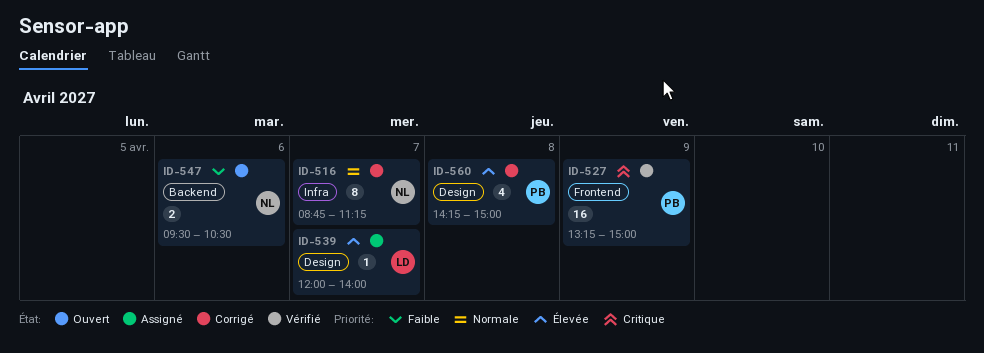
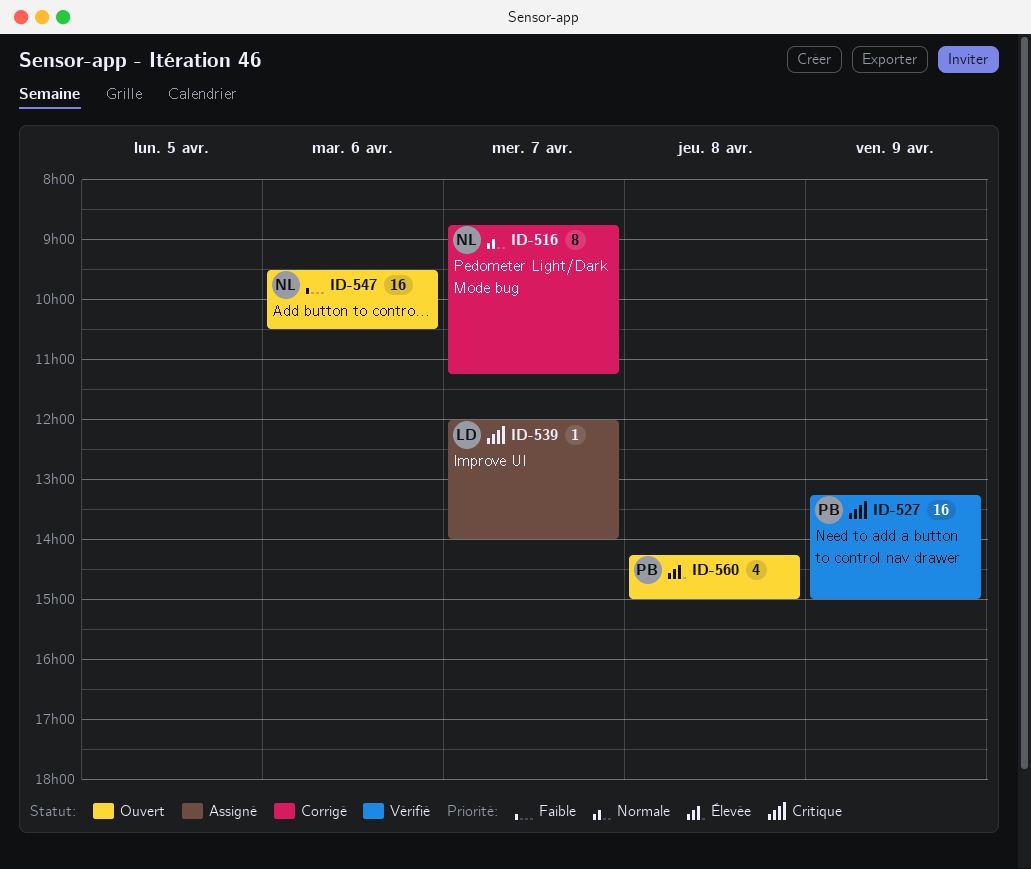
ID-539, priority: Élevée -> Critique
ID-547, estimate: 2 -> 16
ID-560, status: Corrigé -> Ouvert

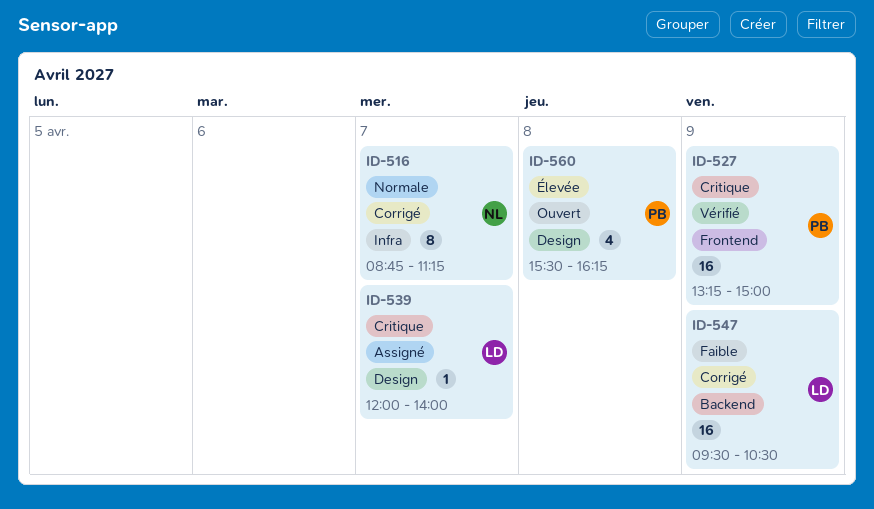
ID-547, status: Ouvert -> Corrigé
ID-547, owner: NL -> LD
ID-547, day: Apr 6 -> Apr 9
ID-560, begins: 14:15 -> 15:30
ID-560, ends: 15:00 -> 16:15

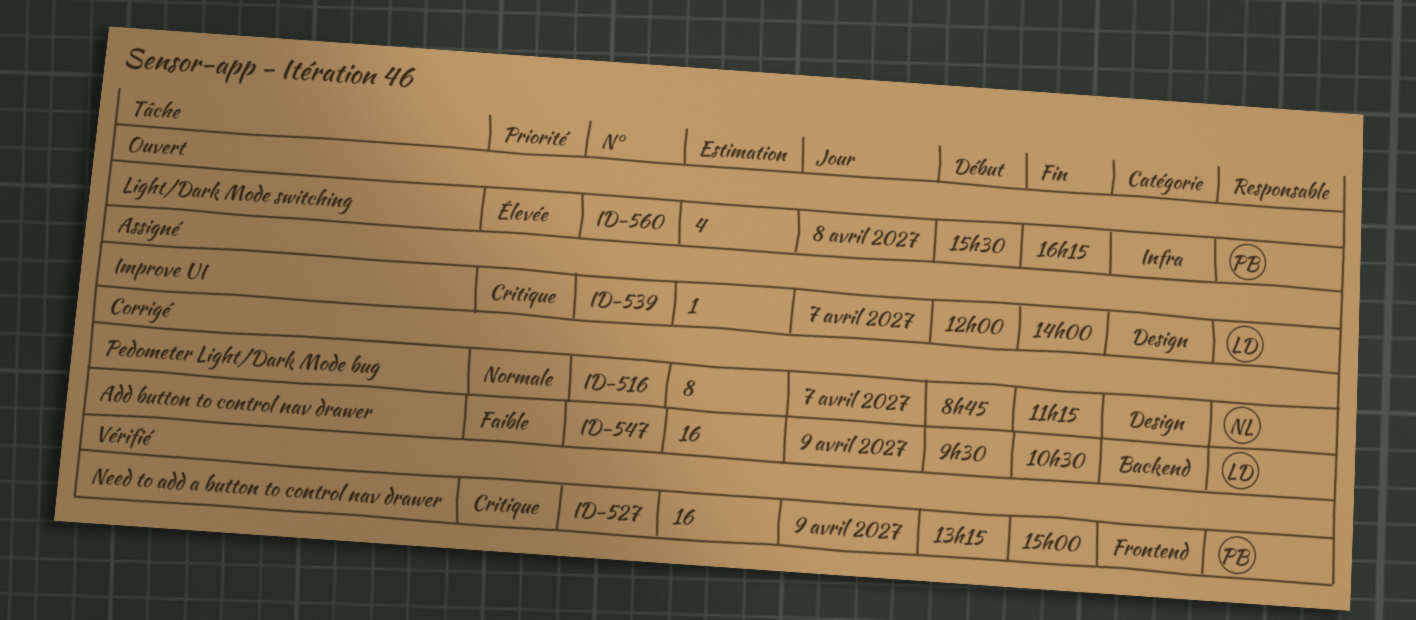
ID-516, label: Infra -> Design
ID-560, label: Design -> Infra

